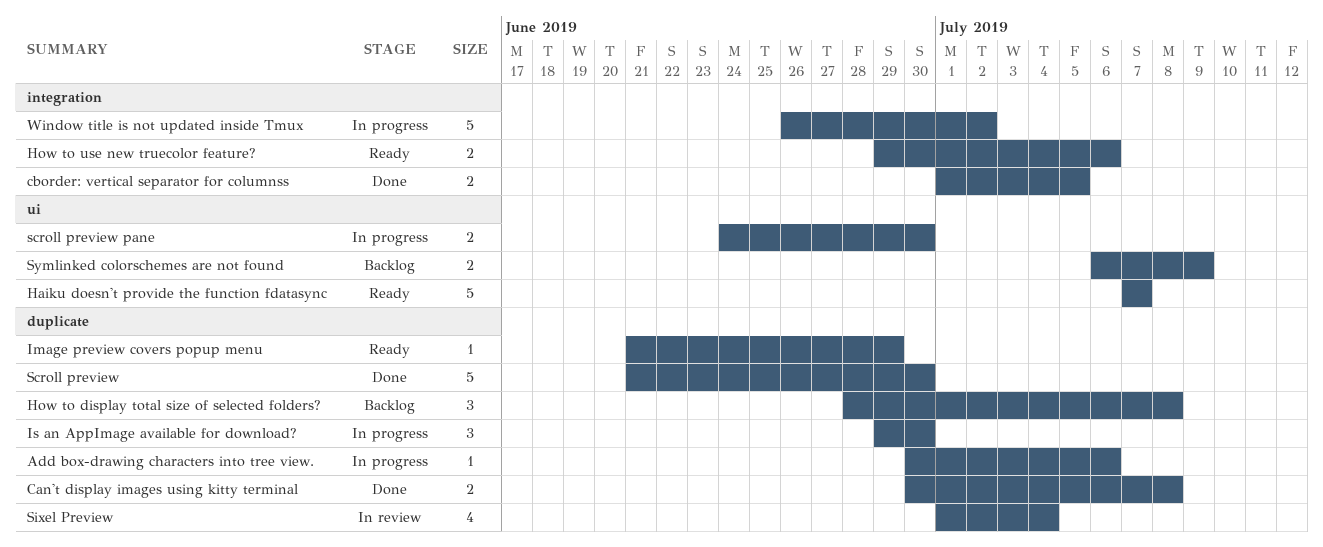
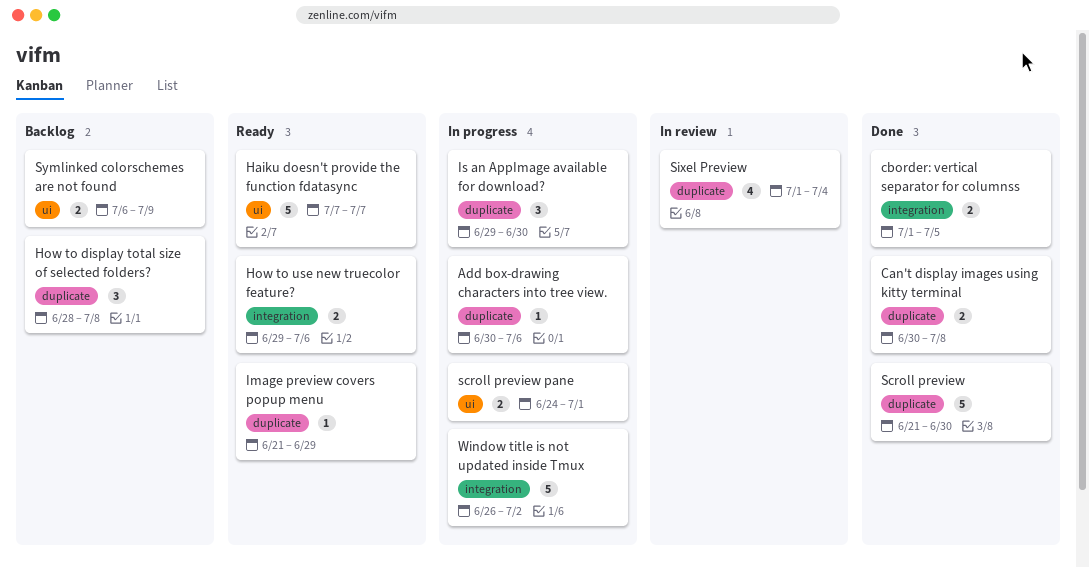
scroll preview pane, due: Jun 30 -> Jul 1

